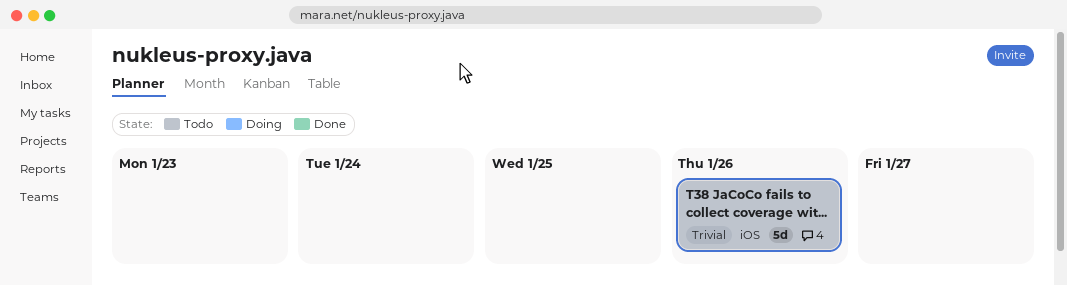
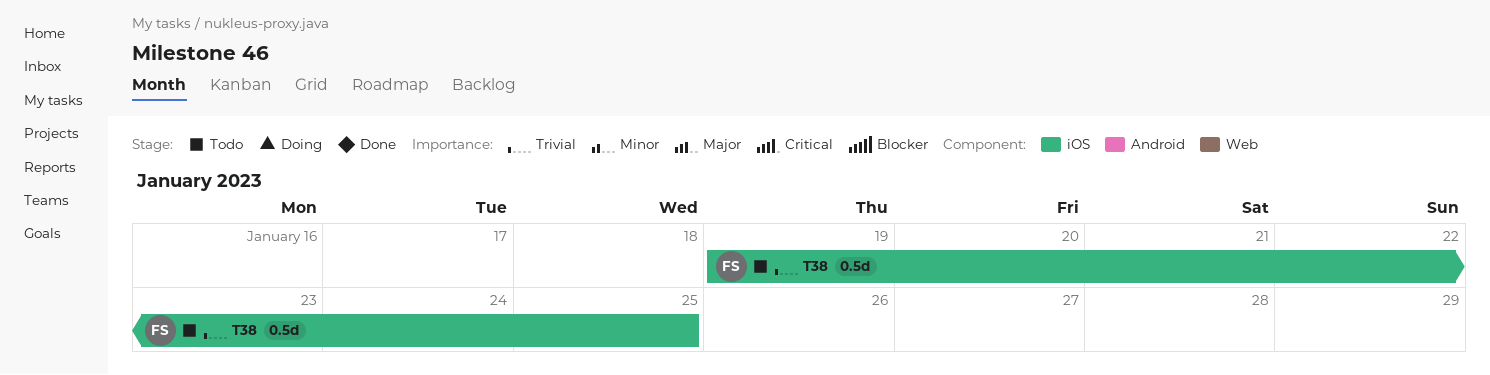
T38, estimate: 5d -> 0.5d
T38, due: Jan 26 -> Jan 25

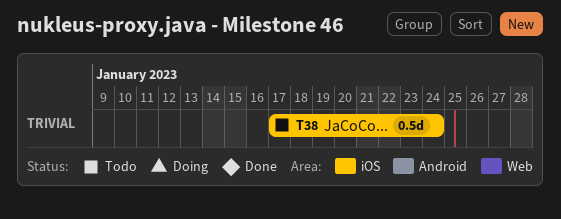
T38, start: Jan 19 -> Jan 17
T38, due: Jan 25 -> Jan 24

